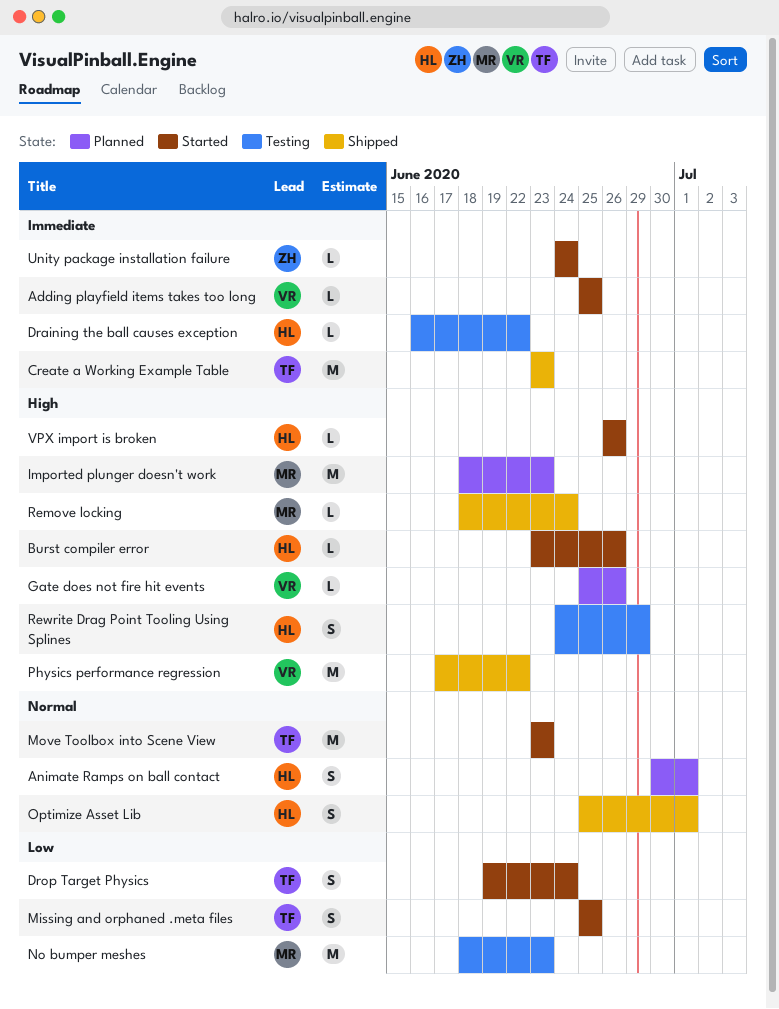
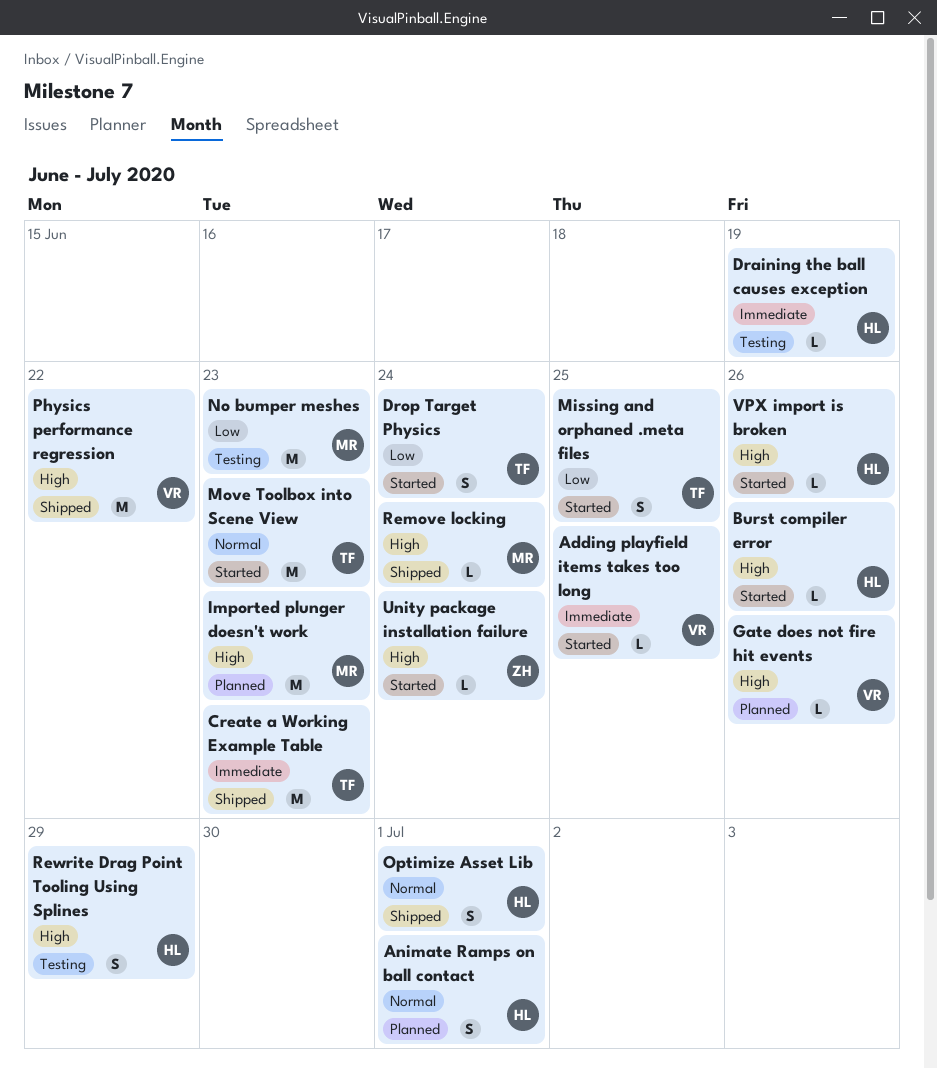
Draining the ball causes exception, due: Jun 22 -> Jun 19
Unity package installation failure, priority: Immediate -> High

